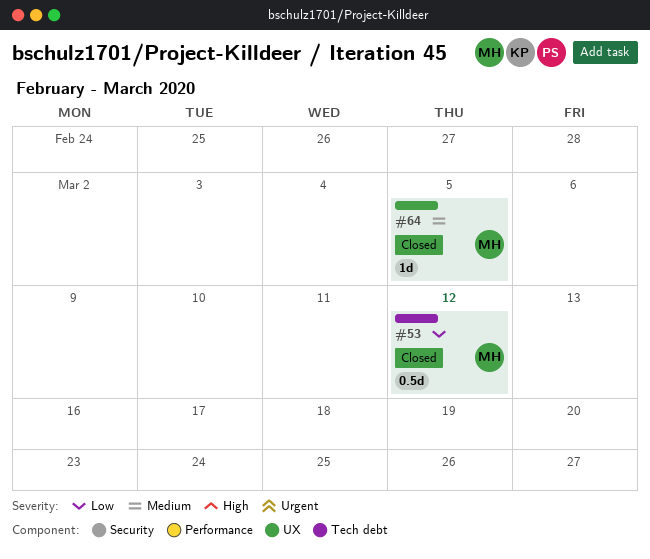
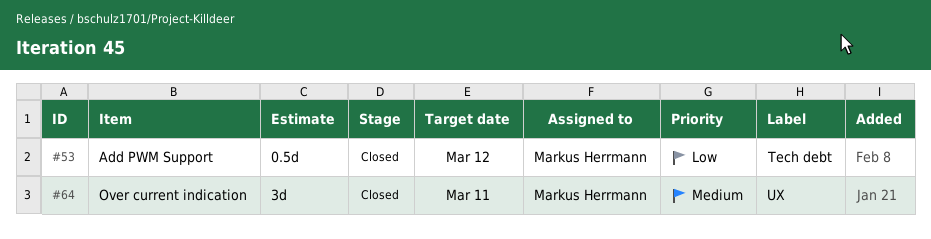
#64, estimate: 1d -> 3d
#64, due: Mar 5 -> Mar 11

